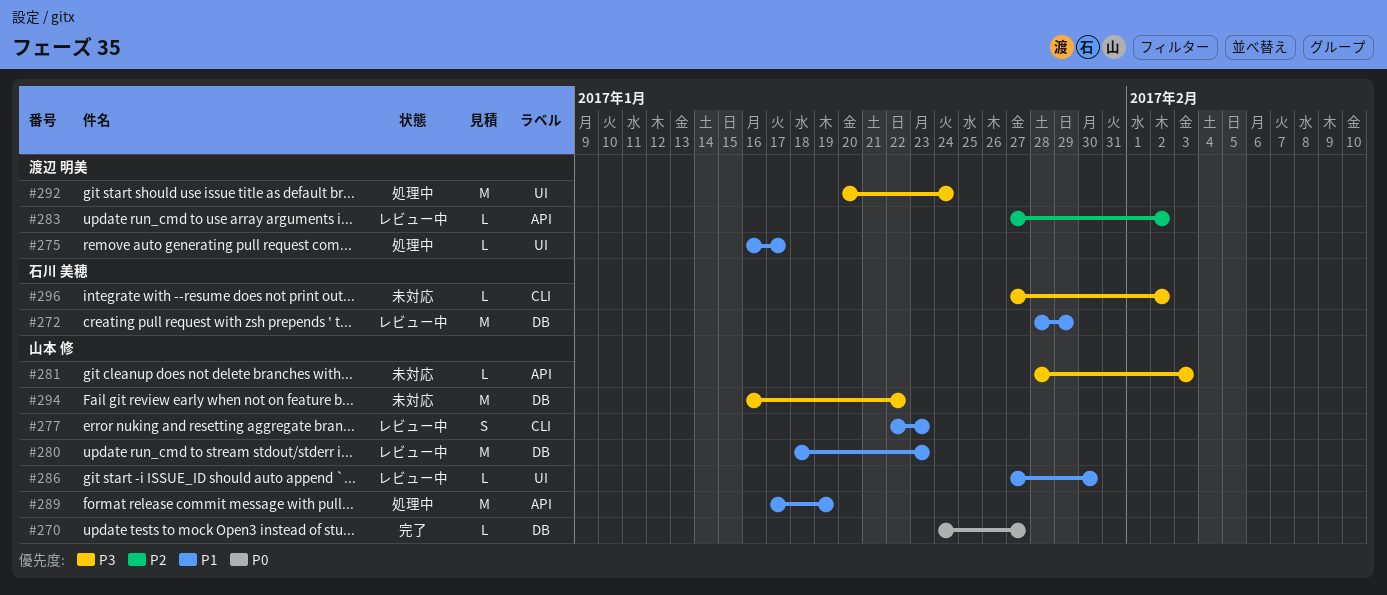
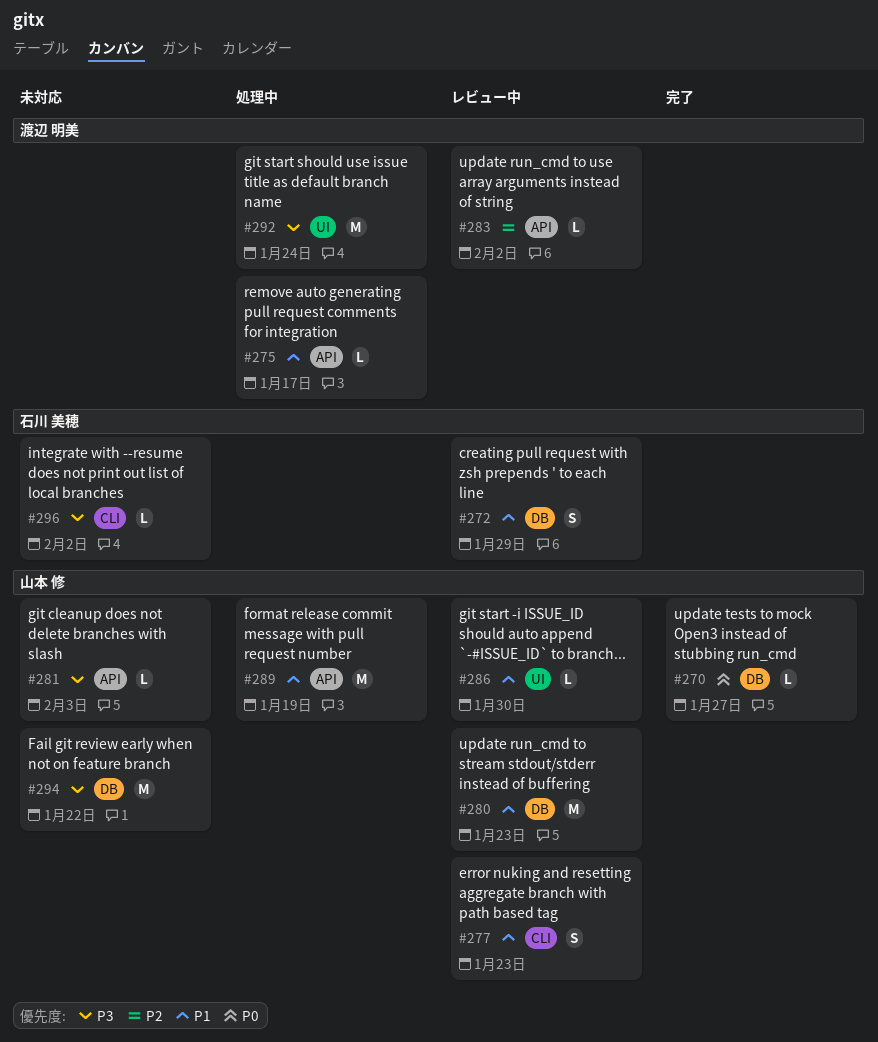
#272, estimate: M -> S
#275, label: UI -> API

